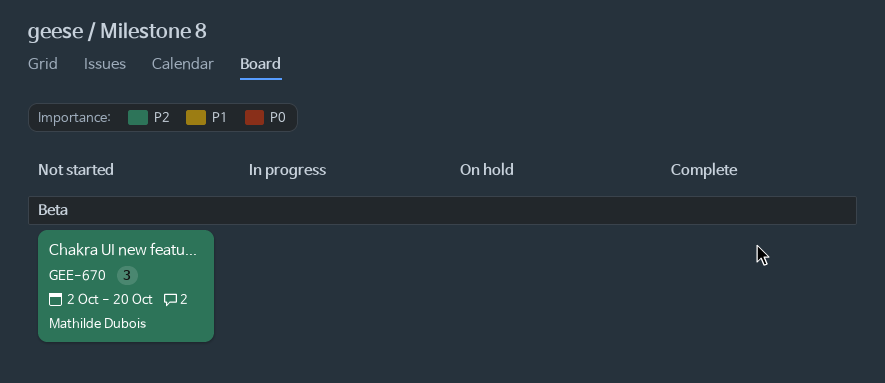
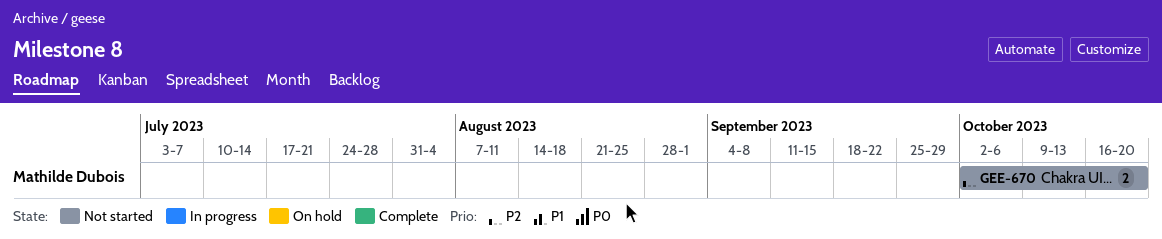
GEE-670, estimate: 3 -> 2

